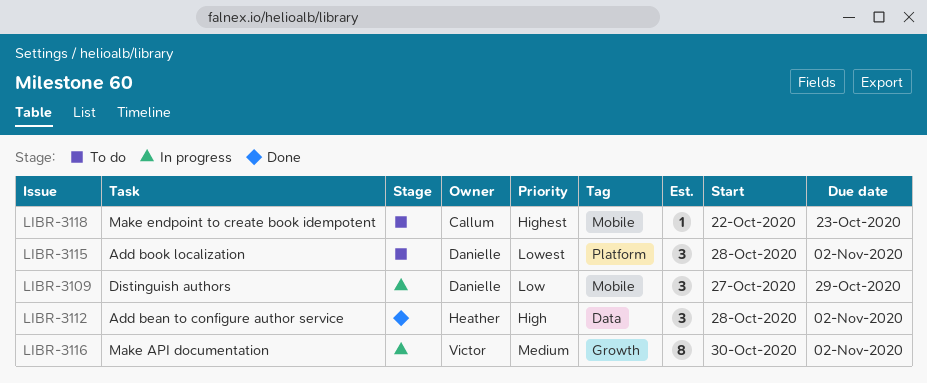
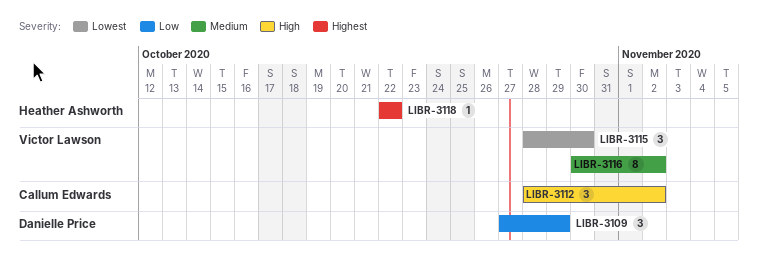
LIBR-3112, owner: Heather Ashworth -> Callum Edwards
LIBR-3115, owner: Danielle Price -> Victor Lawson
LIBR-3115, due: Nov 2 -> Oct 30
LIBR-3118, owner: Callum Edwards -> Heather Ashworth
LIBR-3118, due: Oct 23 -> Oct 22

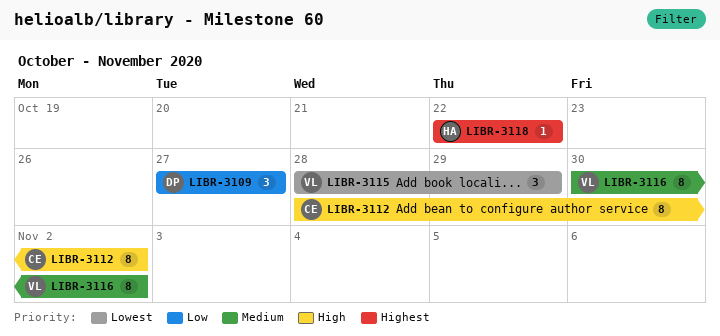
LIBR-3109, due: Oct 29 -> Oct 27
LIBR-3112, estimate: 3 -> 8
LIBR-3115, due: Oct 30 -> Oct 29

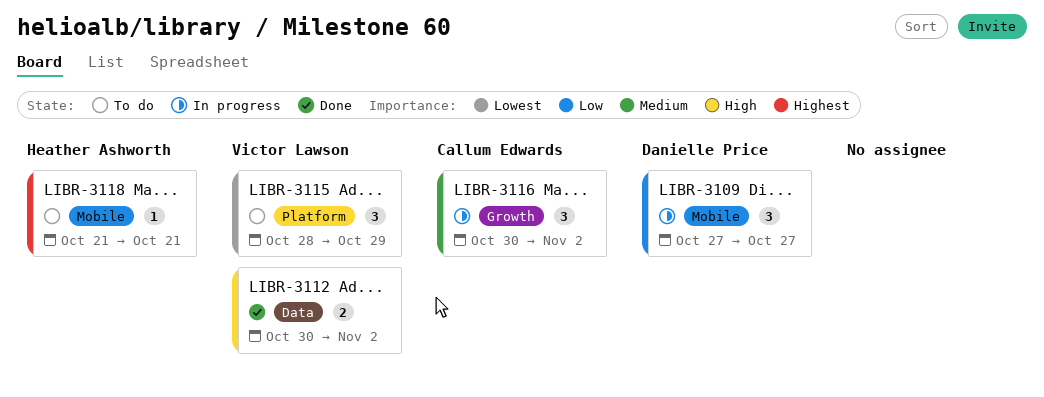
LIBR-3112, owner: Callum Edwards -> Victor Lawson
LIBR-3112, estimate: 8 -> 2
LIBR-3112, start: Oct 28 -> Oct 30
LIBR-3116, owner: Victor Lawson -> Callum Edwards
LIBR-3116, estimate: 8 -> 3
LIBR-3118, start: Oct 22 -> Oct 21
LIBR-3118, due: Oct 22 -> Oct 21

